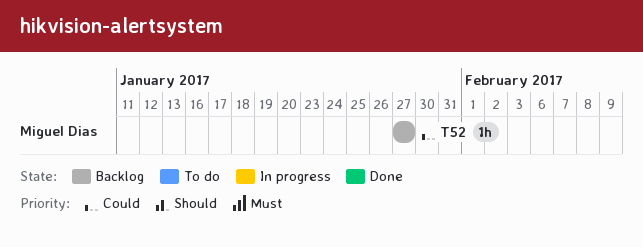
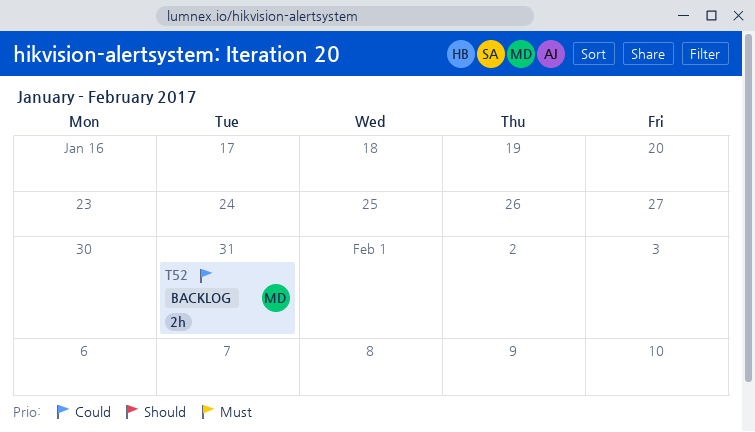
T52, estimate: 1h -> 2h
T52, due: Jan 27 -> Jan 31

